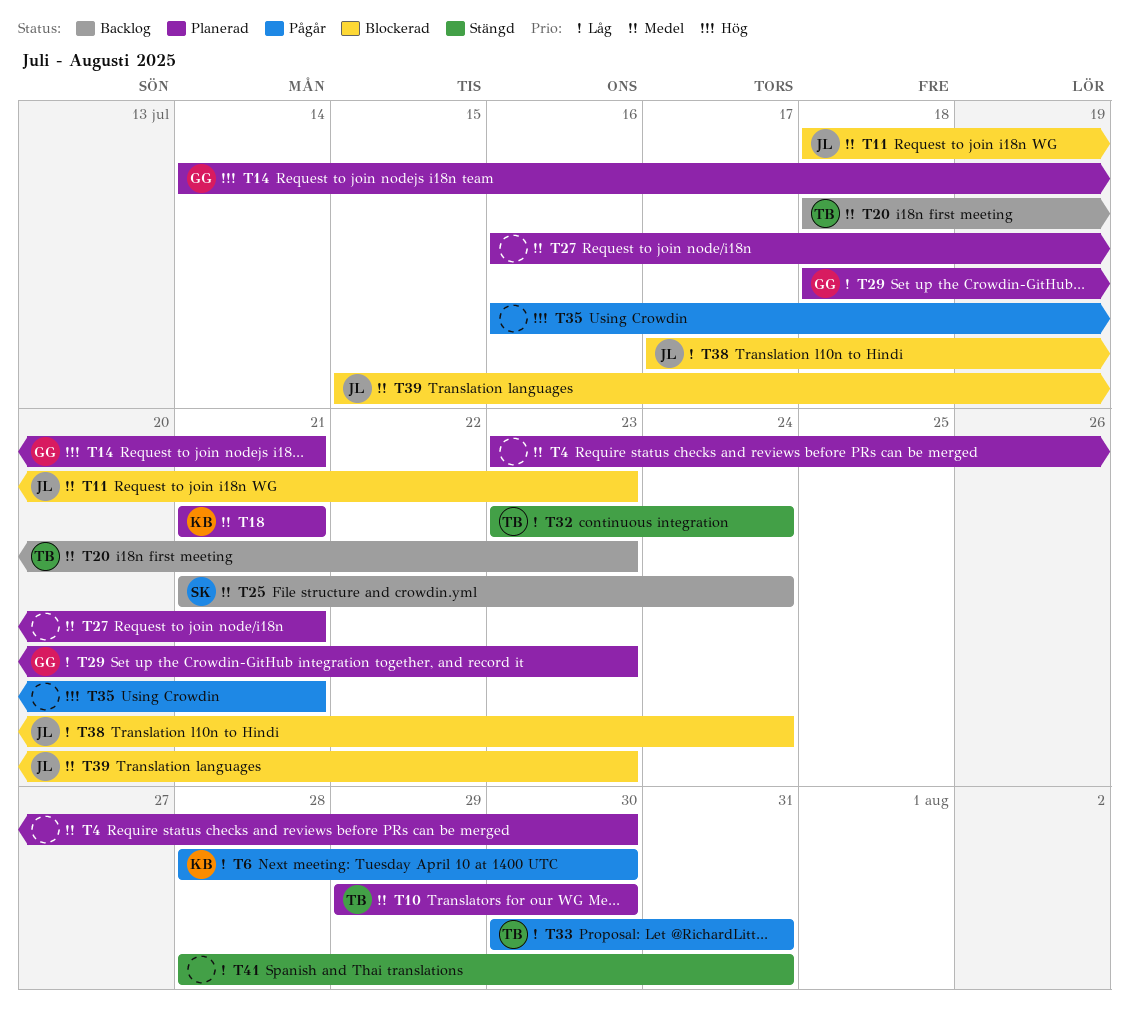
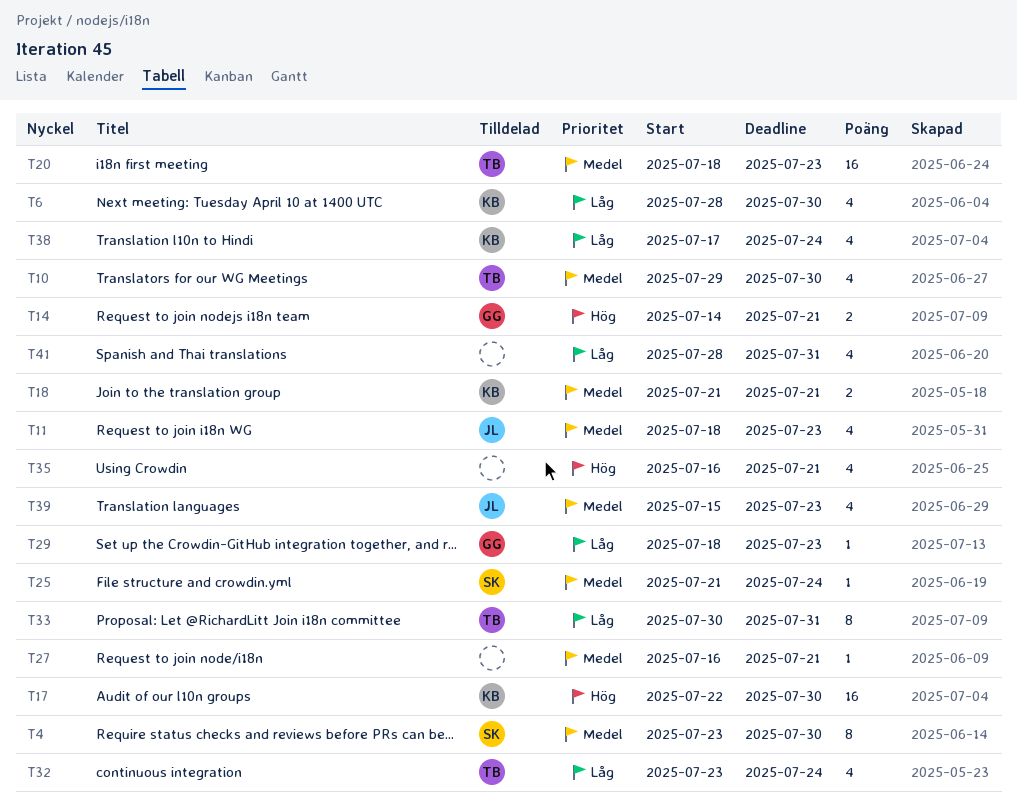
T4, owner: none -> SK
T17: none -> present
T38, owner: JL -> KB

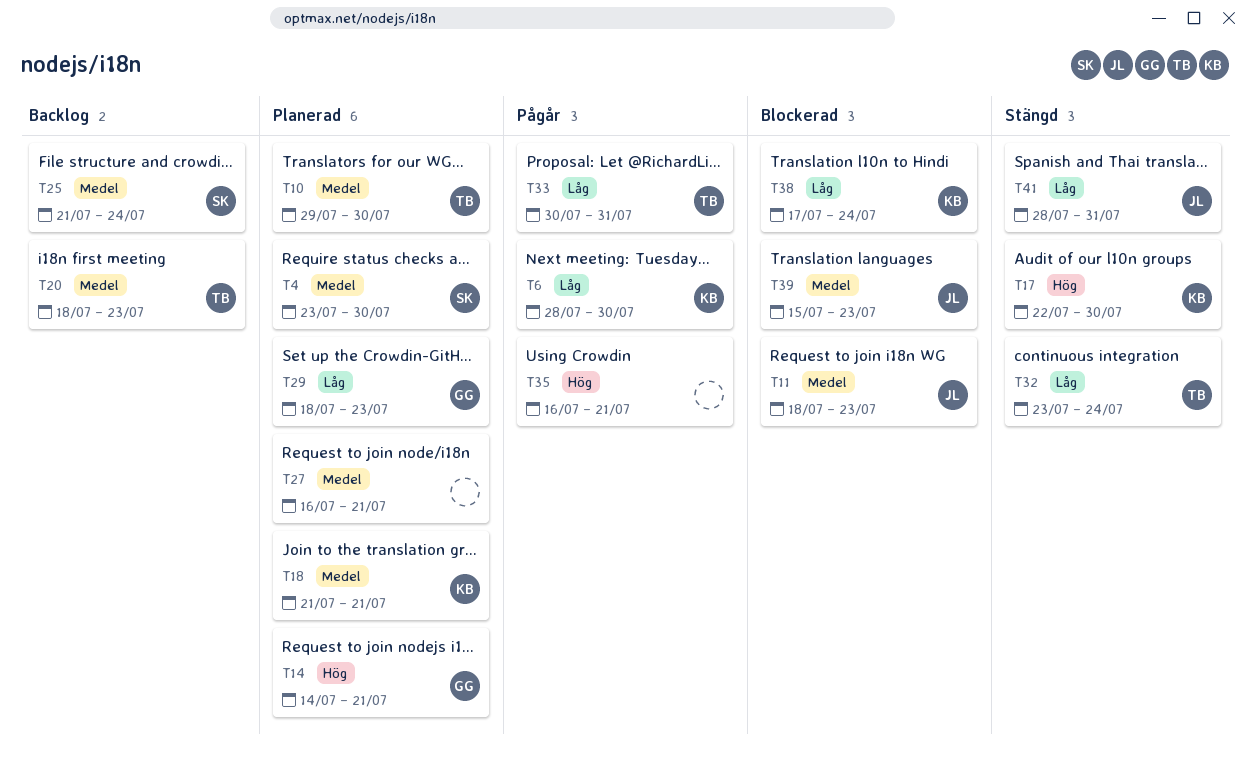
T41, owner: none -> JL

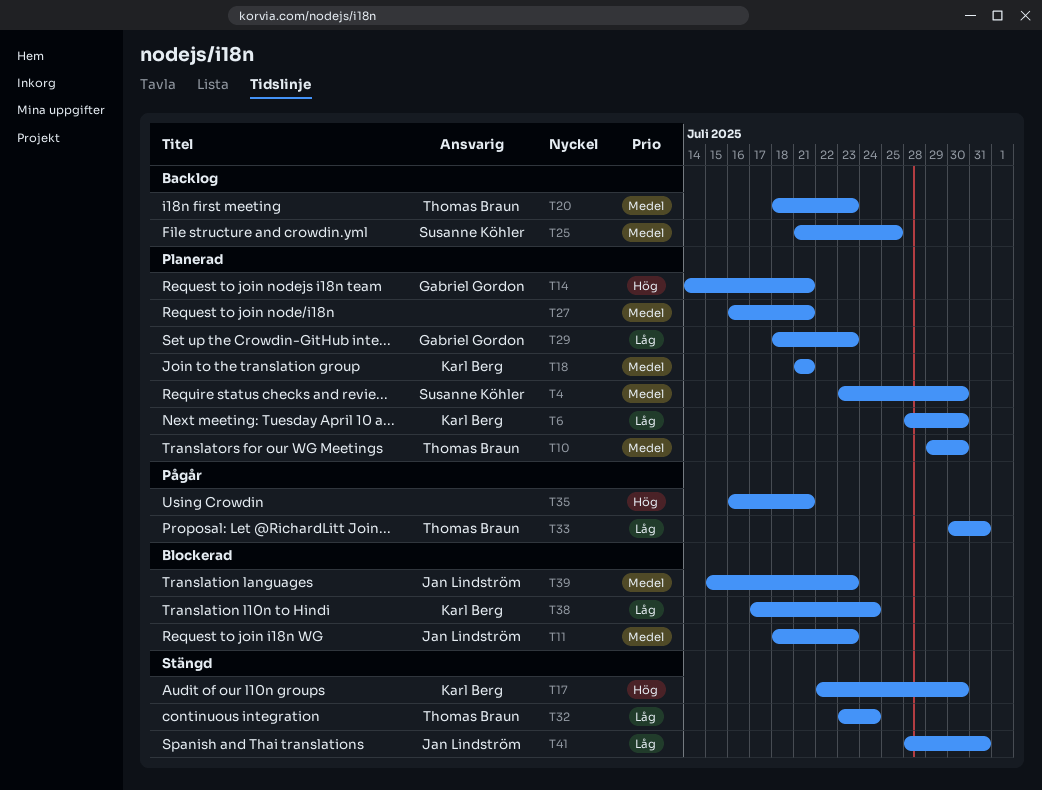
T6, status: Pågår -> Planerad
T25, due: Jul 24 -> Jul 25

